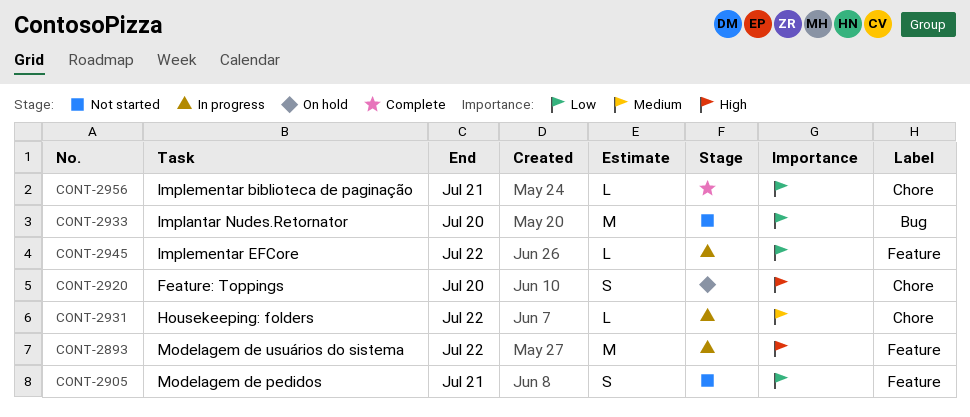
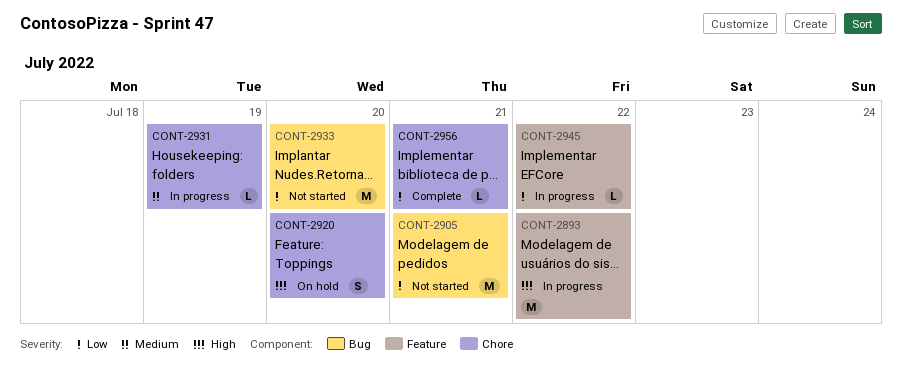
CONT-2905, label: Feature -> Bug
CONT-2905, estimate: S -> M
CONT-2931, due: Jul 22 -> Jul 19

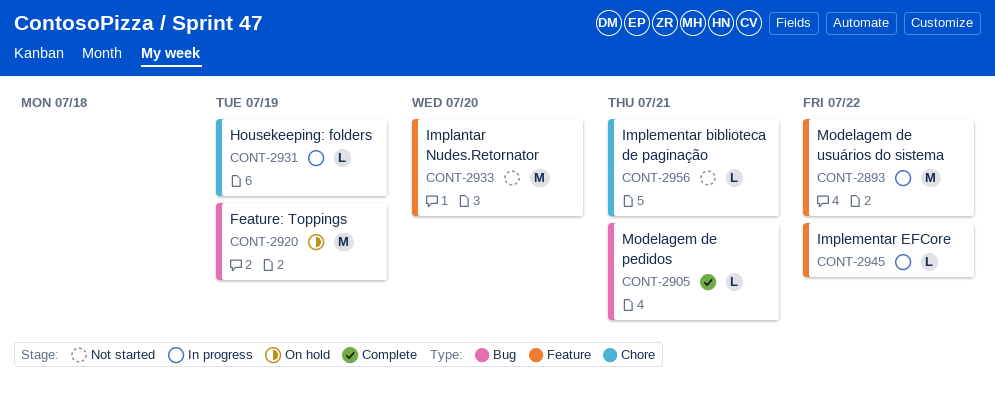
CONT-2905, status: Not started -> Complete
CONT-2905, estimate: M -> L
CONT-2920, label: Chore -> Bug
CONT-2920, estimate: S -> M
CONT-2920, due: Jul 20 -> Jul 19
CONT-2933, label: Bug -> Feature
CONT-2956, status: Complete -> Not started

